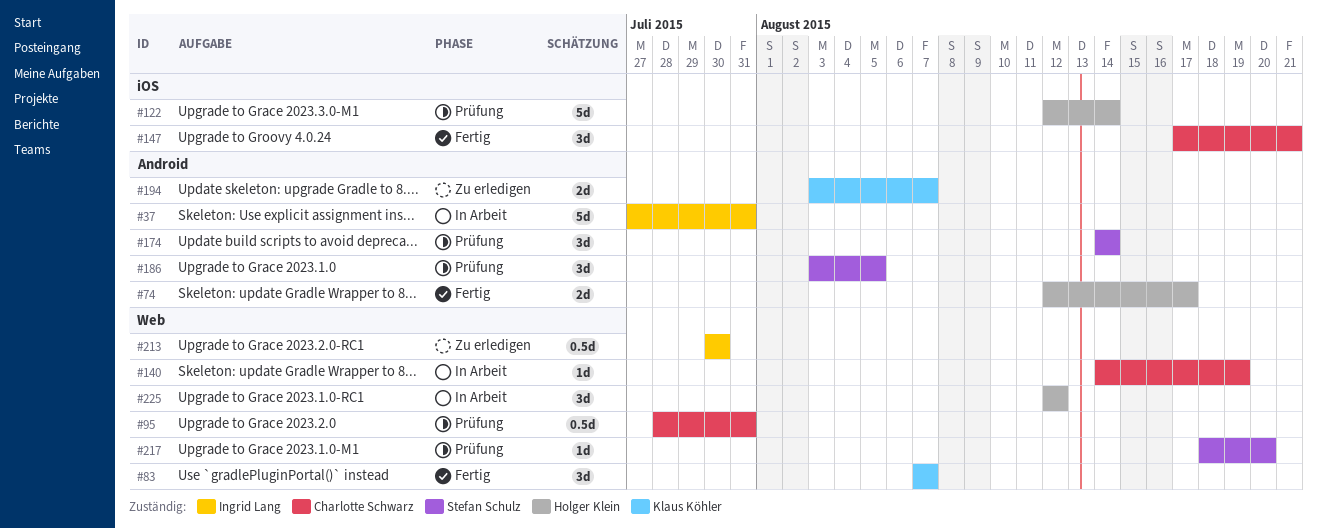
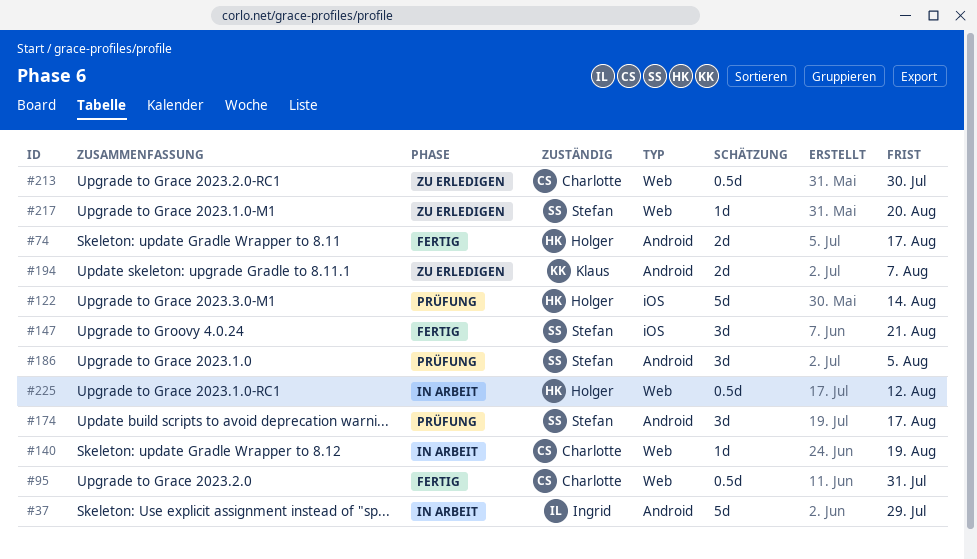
#37, due: Jul 31 -> Jul 29
#83: present -> none
#95, status: Prüfung -> Fertig
#147, owner: Charlotte Schwarz -> Stefan Schulz
#174, due: Aug 14 -> Aug 17
#213, owner: Ingrid Lang -> Charlotte Schwarz
#217, status: Prüfung -> Zu erledigen
#225, estimate: 3d -> 0.5d

